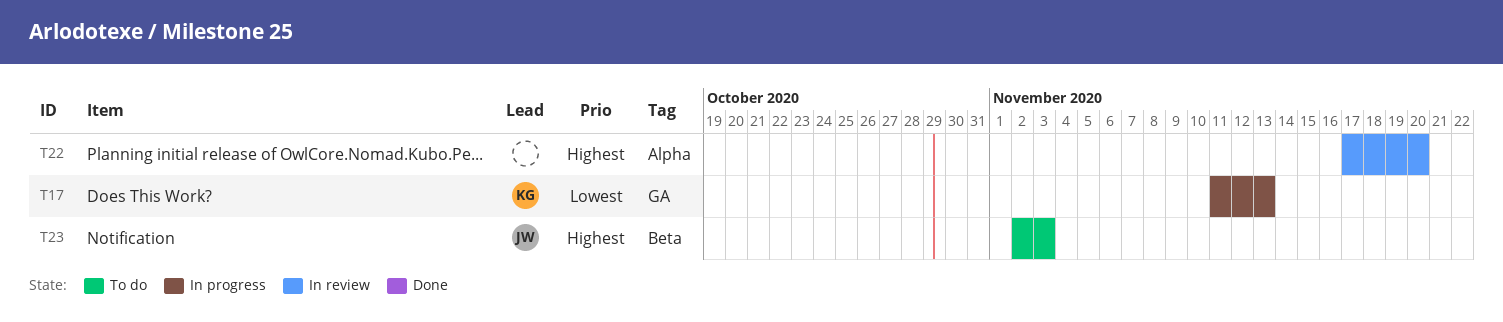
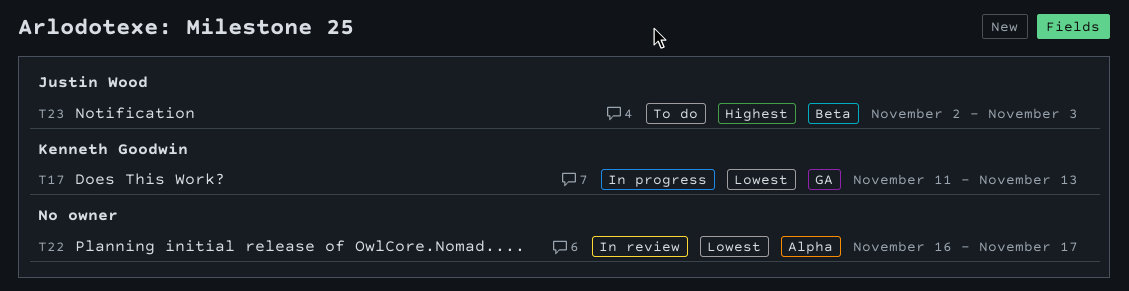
T22, priority: Highest -> Lowest
T22, start: Nov 17 -> Nov 16
T22, due: Nov 20 -> Nov 17

